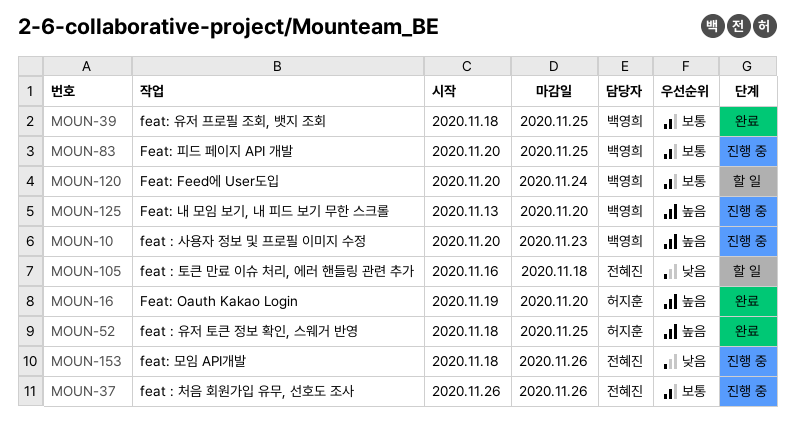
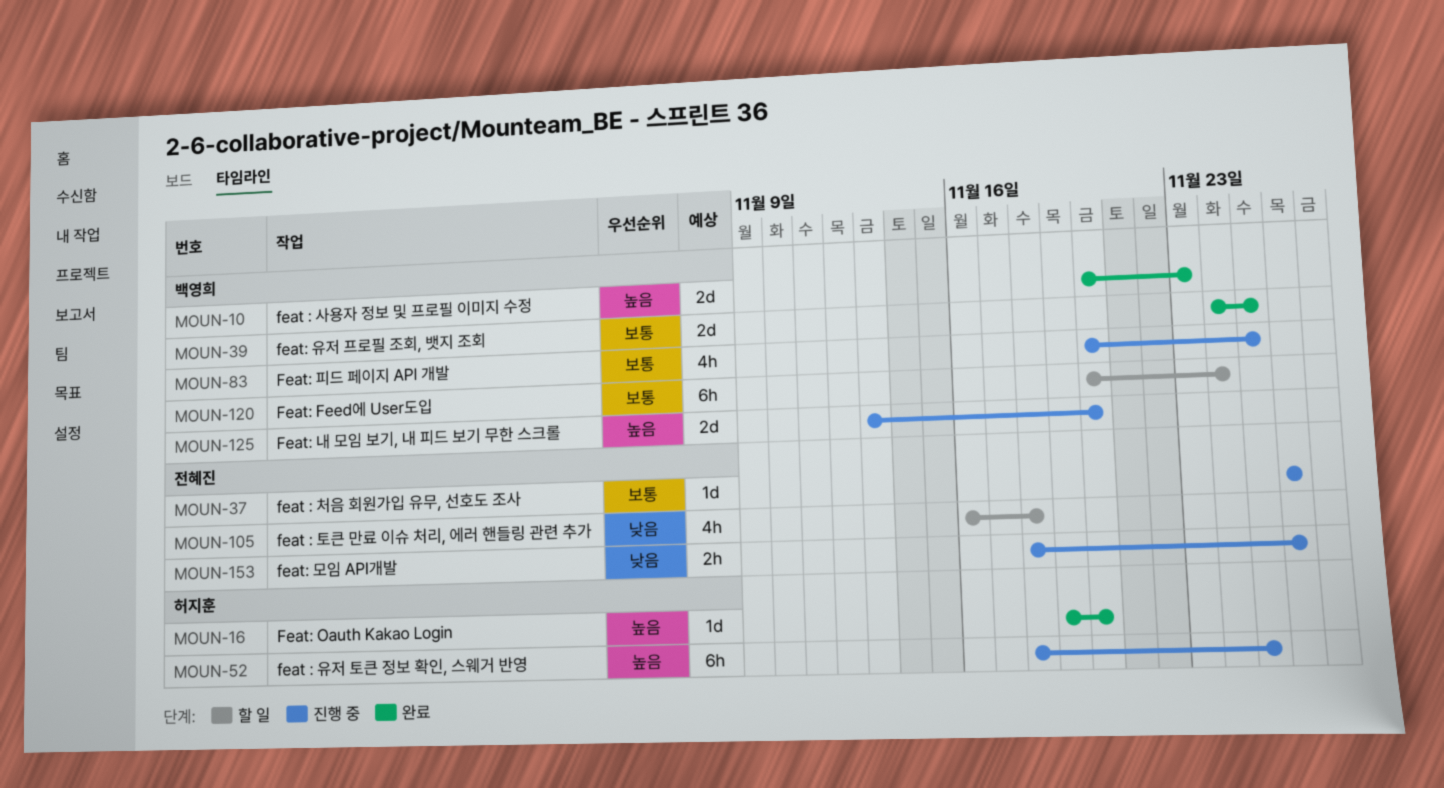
MOUN-10, status: 진행 중 -> 완료
MOUN-39, start: Nov 18 -> Nov 24
MOUN-52, status: 완료 -> 진행 중

